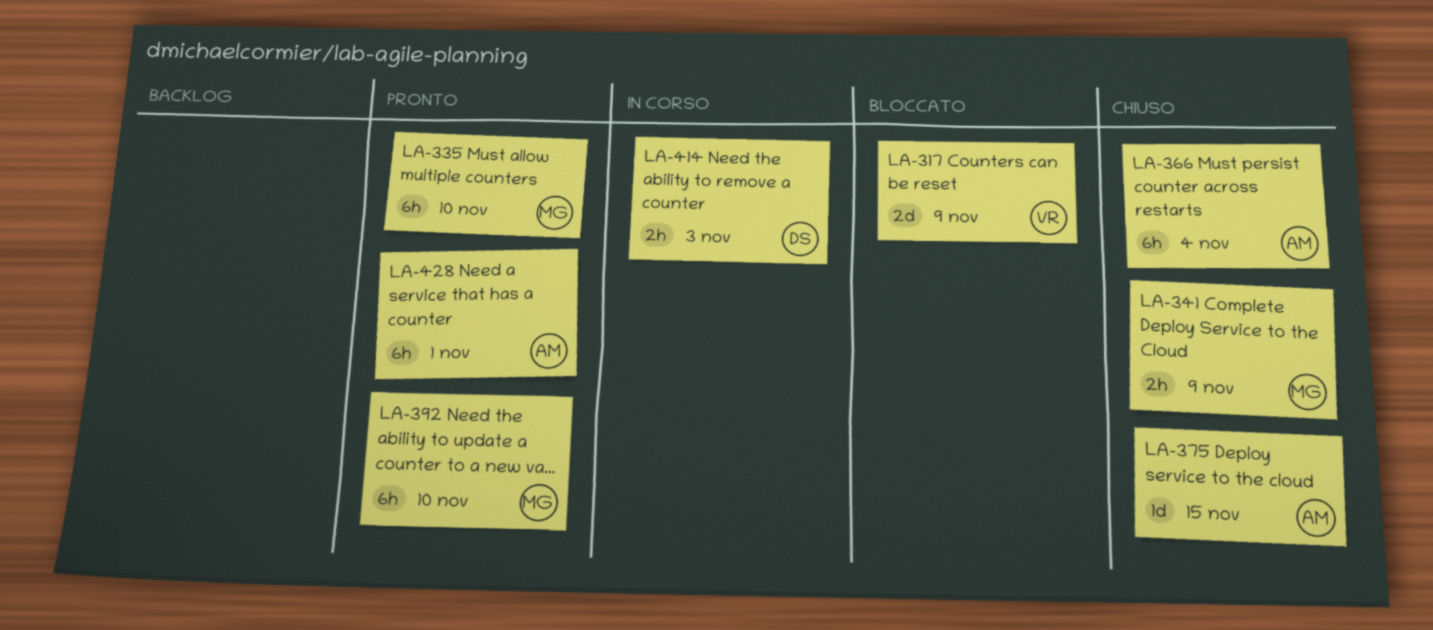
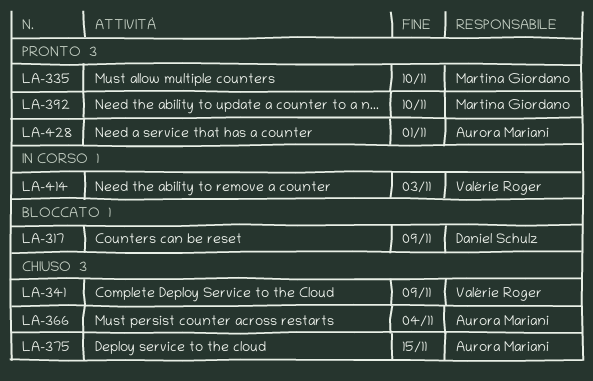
LA-317, owner: Valérie Roger -> Daniel Schulz
LA-341, owner: Martina Giordano -> Valérie Roger
LA-414, owner: Daniel Schulz -> Valérie Roger

